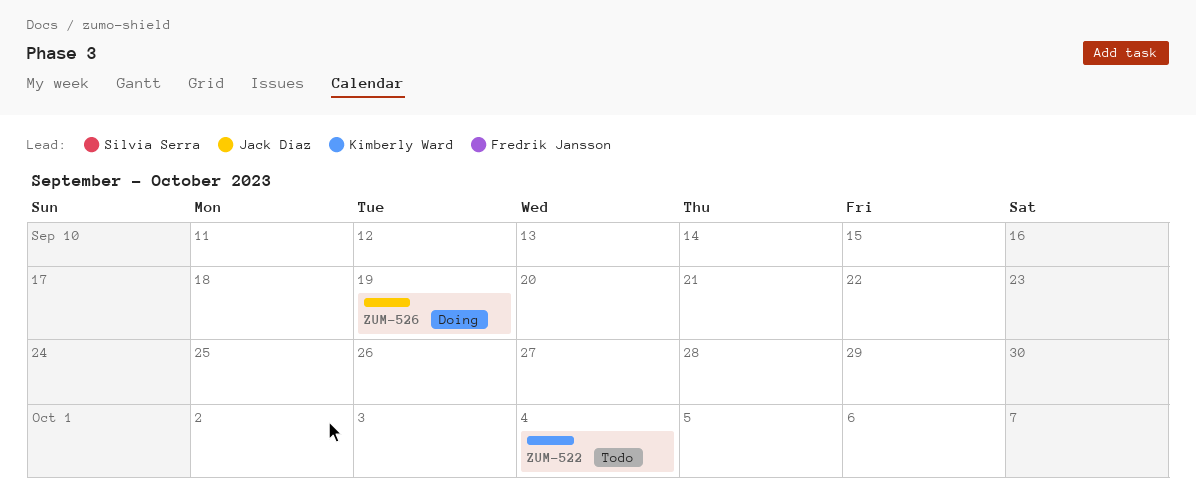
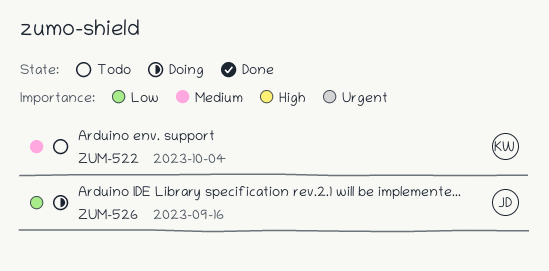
ZUM-526, due: Sep 19 -> Sep 16

